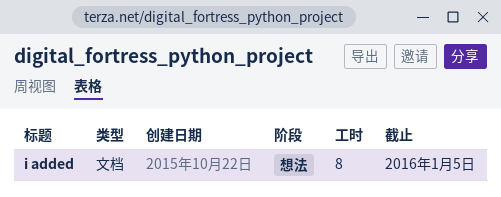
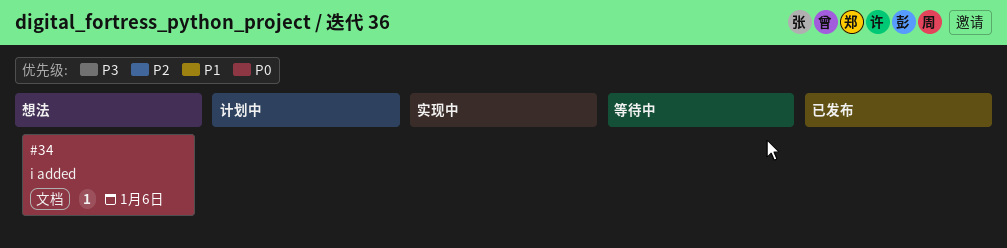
i added, estimate: 8 -> 1
i added, due: Jan 5 -> Jan 6

